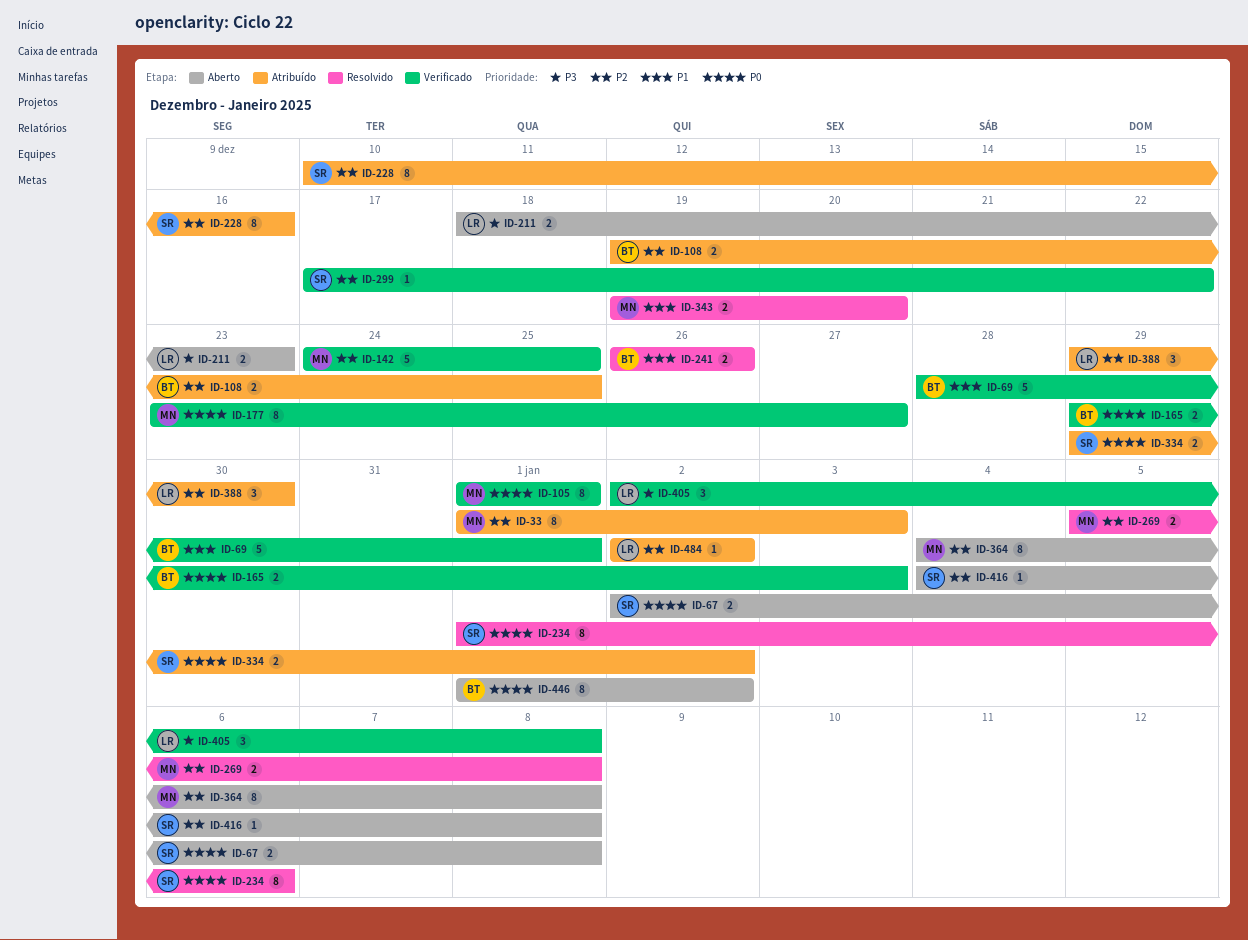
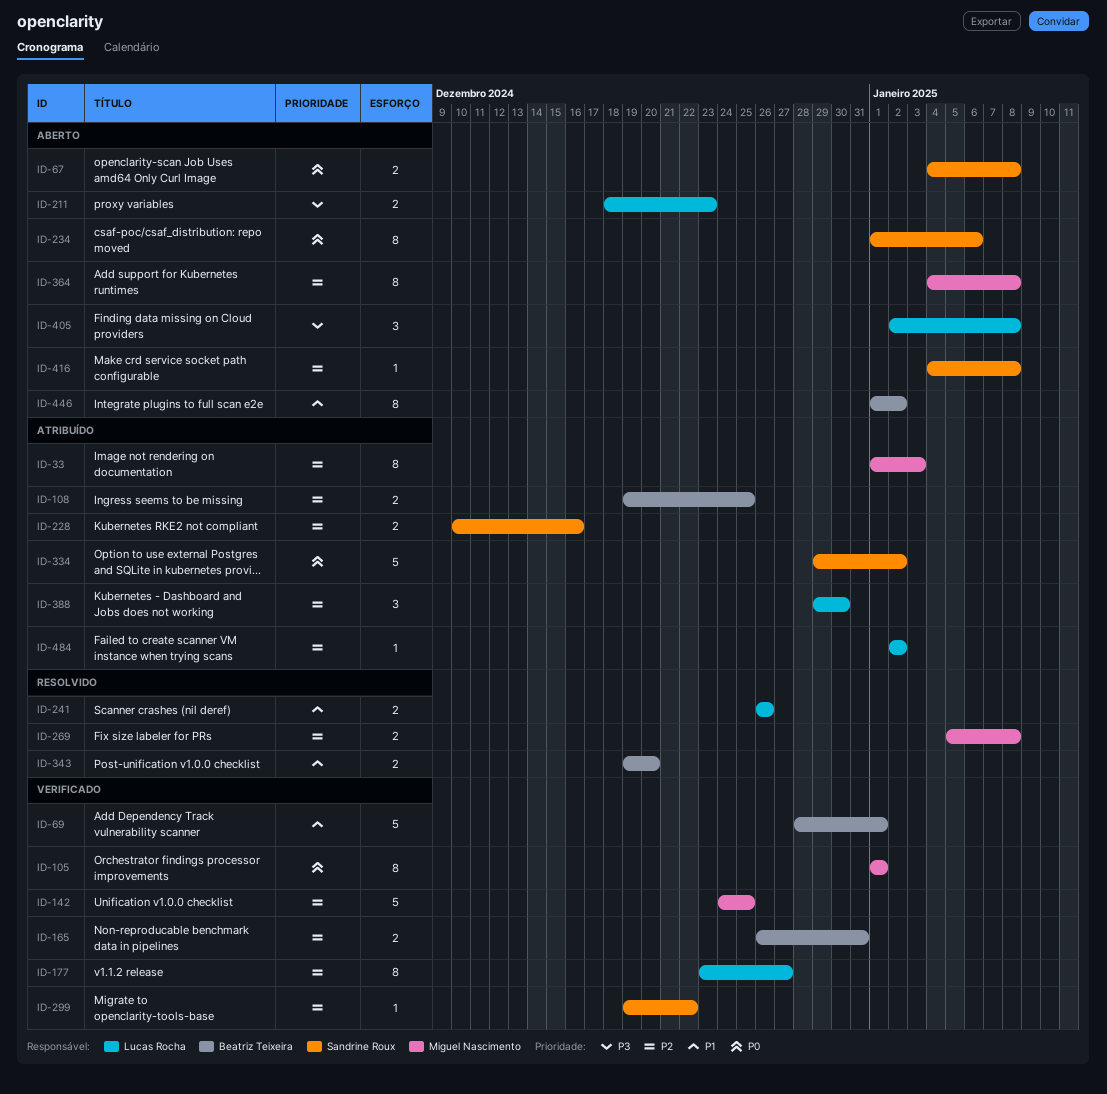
ID-67, start: Jan 2 -> Jan 4
ID-165, priority: P0 -> P2
ID-165, start: Dec 29 -> Dec 26
ID-165, due: Jan 3 -> Dec 31
ID-177, owner: Miguel Nascimento -> Lucas Rocha
ID-177, priority: P0 -> P2
ID-228, estimate: 8 -> 2
ID-234, status: Resolvido -> Aberto
ID-241, owner: Beatriz Teixeira -> Lucas Rocha
ID-299, start: Dec 17 -> Dec 19
ID-334, estimate: 2 -> 5
ID-343, owner: Miguel Nascimento -> Beatriz Teixeira
ID-405, status: Verificado -> Aberto
ID-446, priority: P0 -> P1

